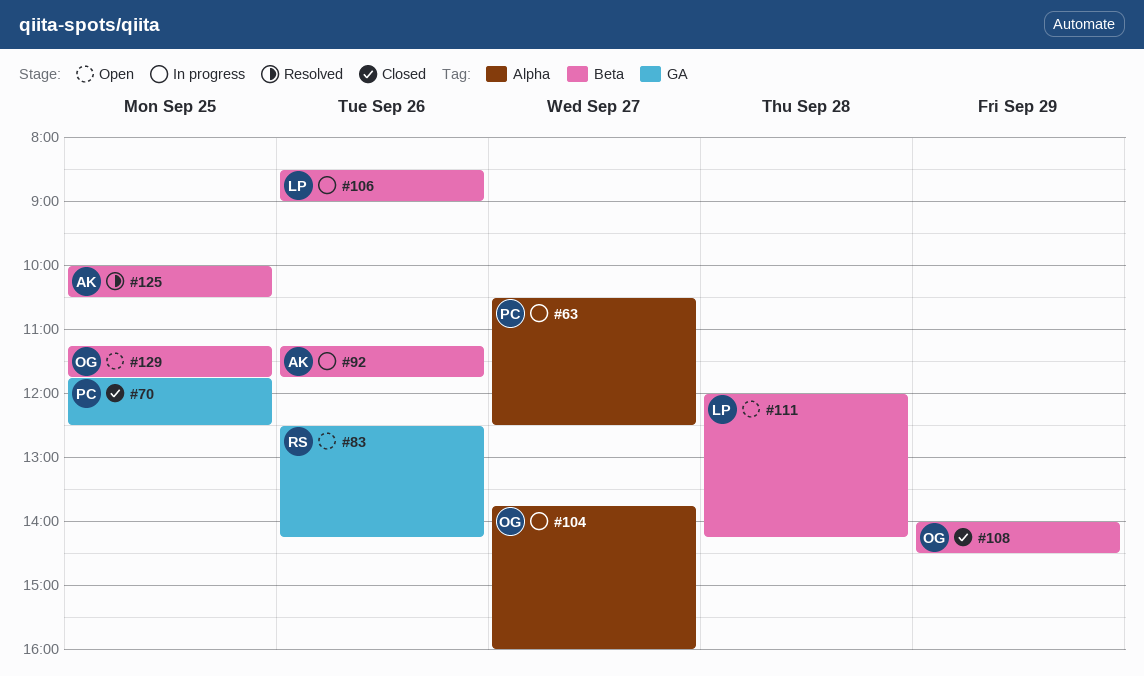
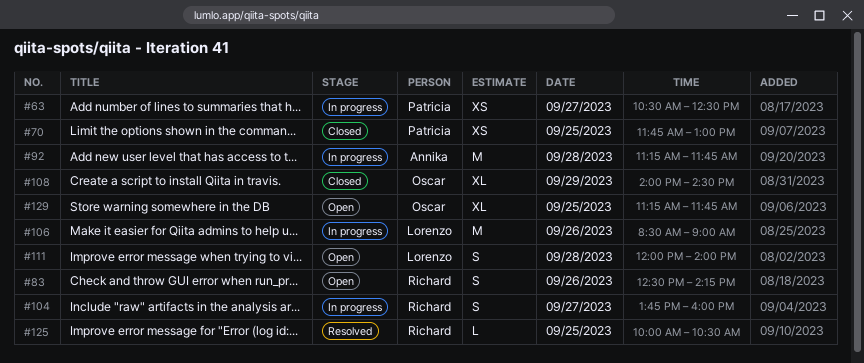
#70, ends: 12:30 -> 13:00
#92, day: Sep 26 -> Sep 28
#104, owner: Oscar -> Richard
#111, ends: 14:15 -> 14:00
#125, owner: Annika -> Richard

